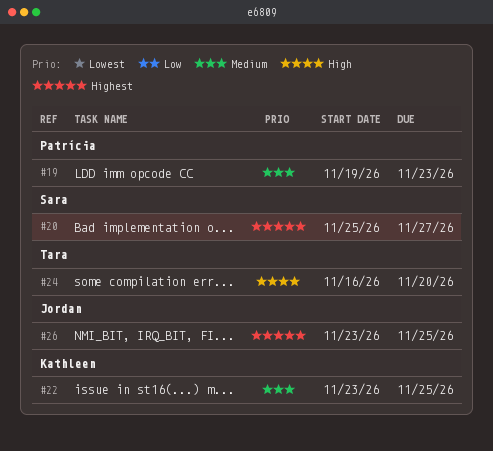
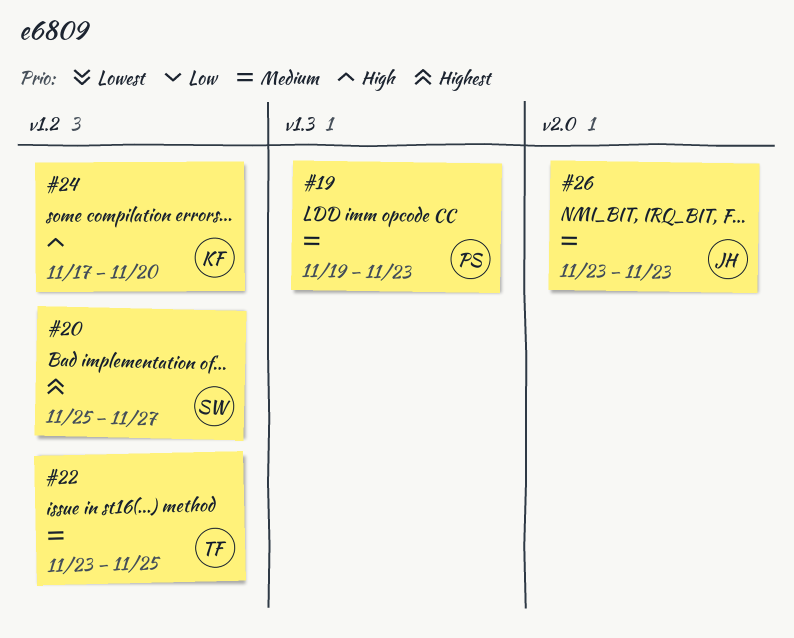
#22, owner: Kathleen -> Tara
#24, owner: Tara -> Kathleen
#24, start: Nov 16 -> Nov 17
#26, priority: Highest -> Medium
#26, due: Nov 25 -> Nov 23

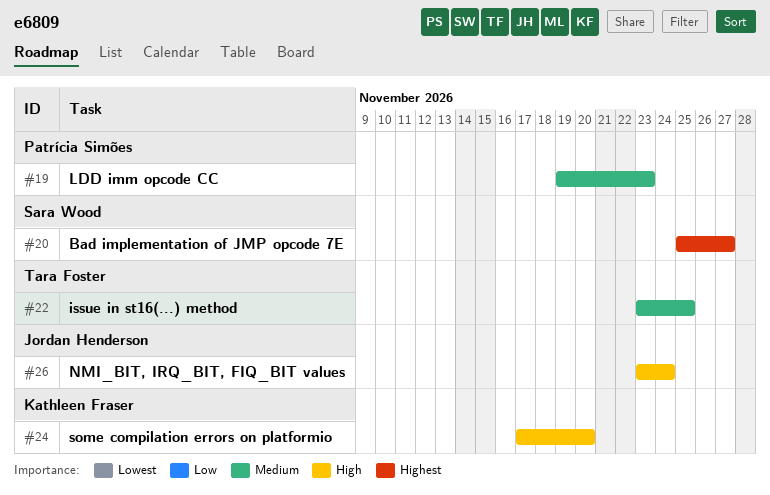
#26, priority: Medium -> High
#26, due: Nov 23 -> Nov 24

